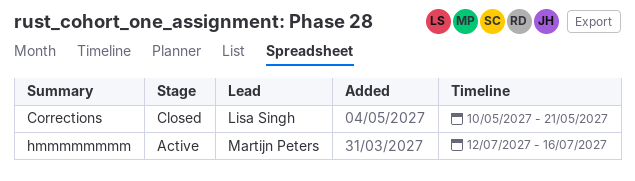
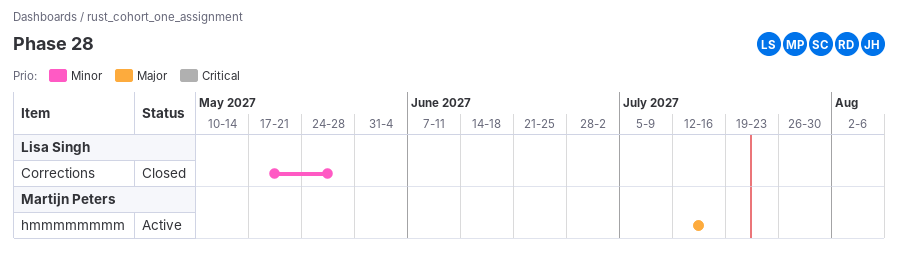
Corrections, start: May 10 -> May 17
Corrections, due: May 21 -> May 28

